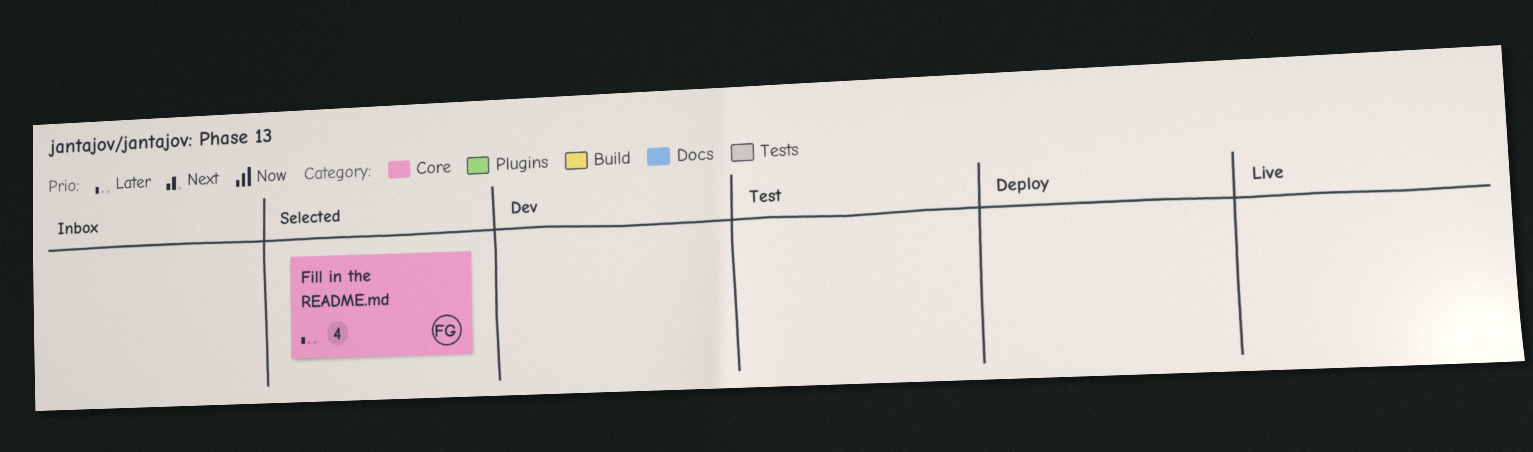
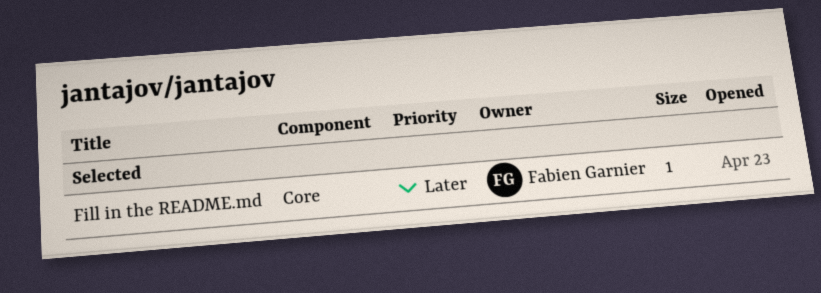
Fill in the README.md, estimate: 4 -> 1

